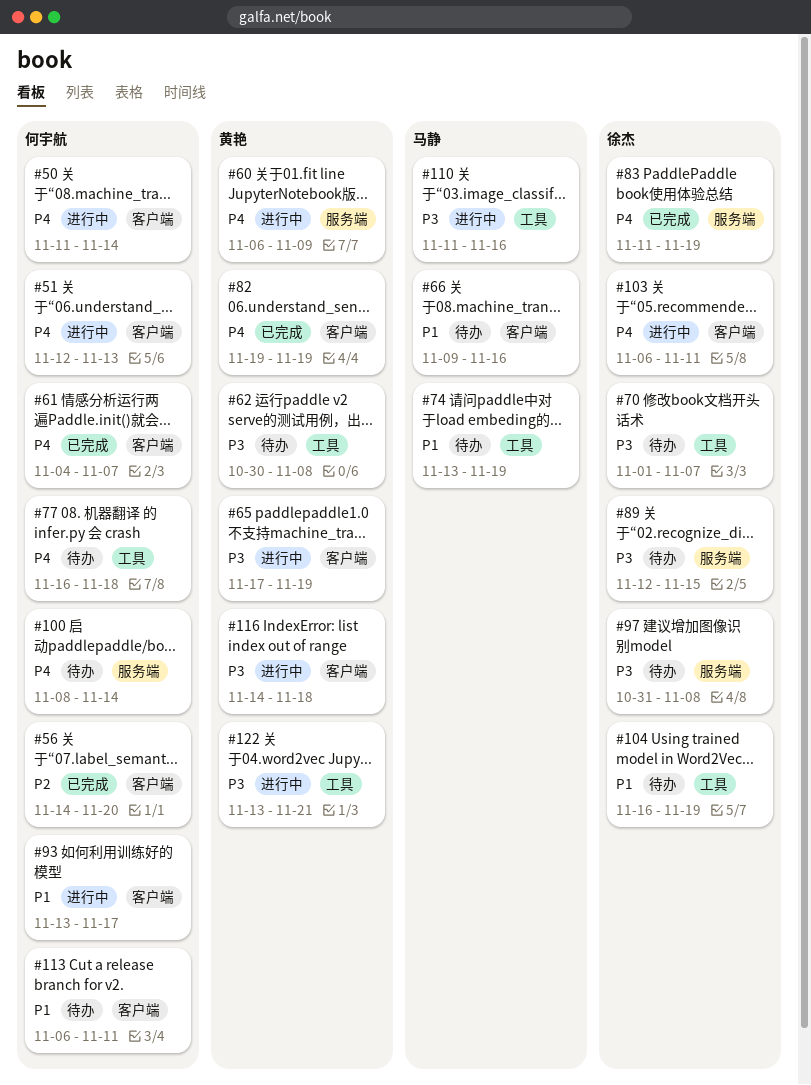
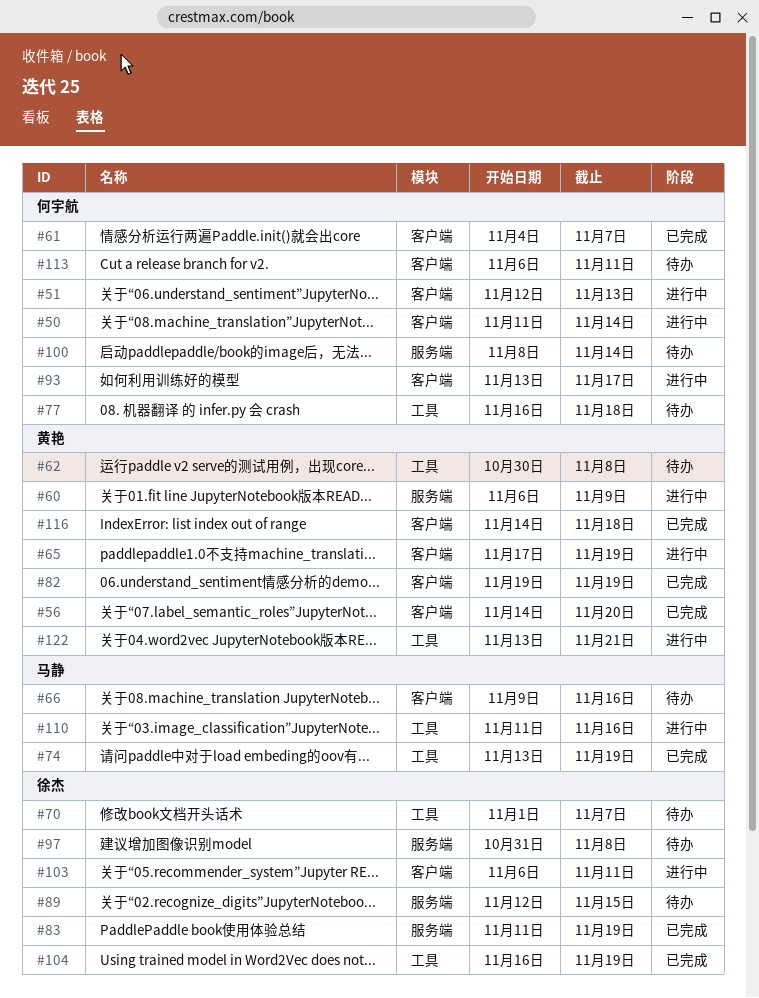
#56, owner: 何宇航 -> 黄艳
#74, status: 待办 -> 已完成
#104, status: 待办 -> 已完成
#116, status: 进行中 -> 已完成

